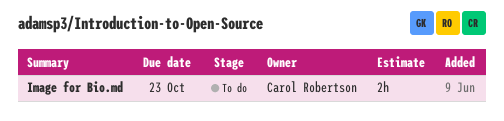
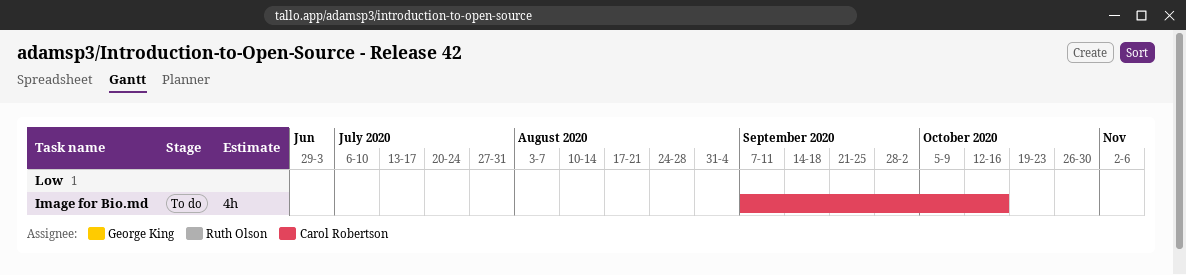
Image for Bio.md, estimate: 2h -> 4h
Image for Bio.md, due: Oct 23 -> Oct 16

